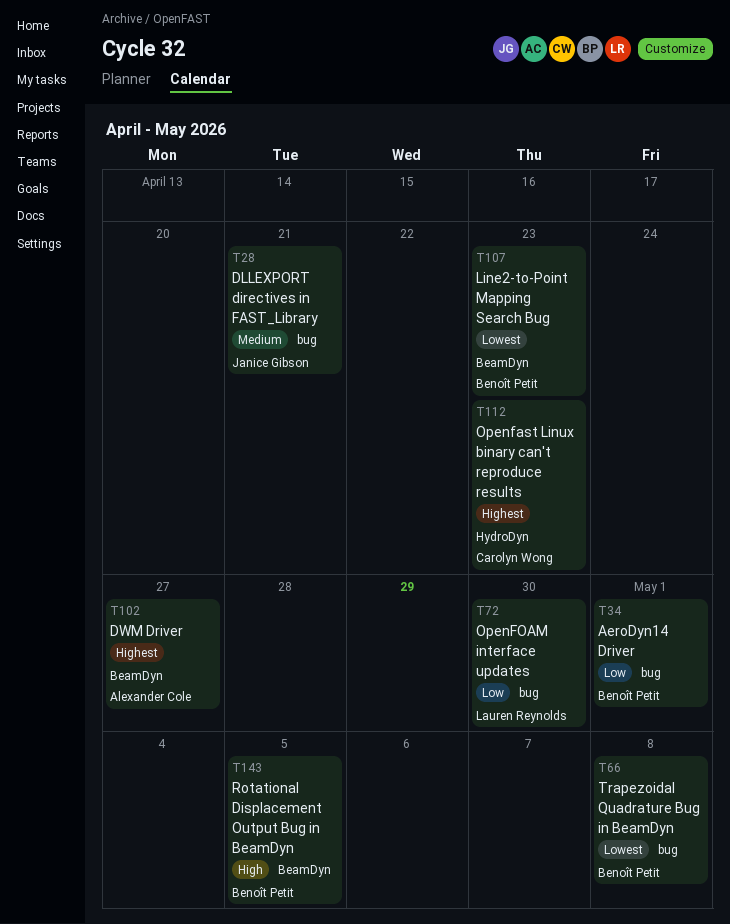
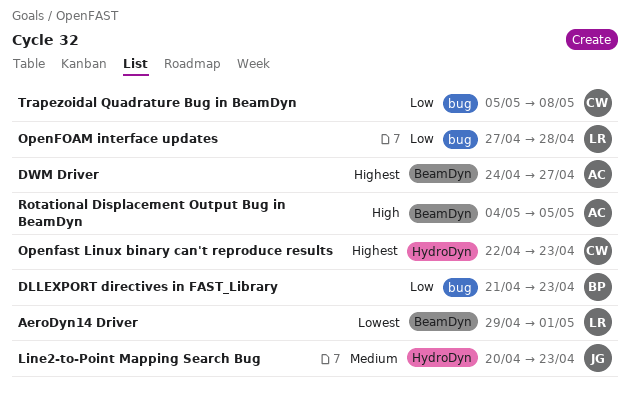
AeroDyn14 Driver, owner: Benoît Petit -> Lauren Reynolds
AeroDyn14 Driver, priority: Low -> Lowest
AeroDyn14 Driver, label: bug -> BeamDyn
DLLEXPORT directives in FAST_Library, owner: Janice Gibson -> Benoît Petit
DLLEXPORT directives in FAST_Library, priority: Medium -> Low
DLLEXPORT directives in FAST_Library, due: Apr 21 -> Apr 23
Line2-to-Point Mapping Search Bug, owner: Benoît Petit -> Janice Gibson
Line2-to-Point Mapping Search Bug, priority: Lowest -> Medium
Line2-to-Point Mapping Search Bug, label: BeamDyn -> HydroDyn
OpenFOAM interface updates, due: Apr 30 -> Apr 28
Rotational Displacement Output Bug in BeamDyn, owner: Benoît Petit -> Alexander Cole
Trapezoidal Quadrature Bug in BeamDyn, owner: Benoît Petit -> Carolyn Wong
Trapezoidal Quadrature Bug in BeamDyn, priority: Lowest -> Low

